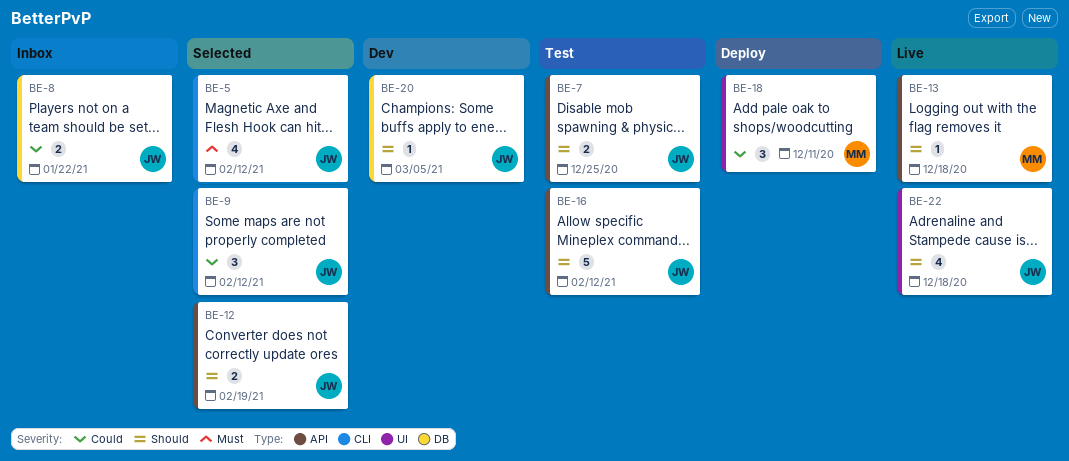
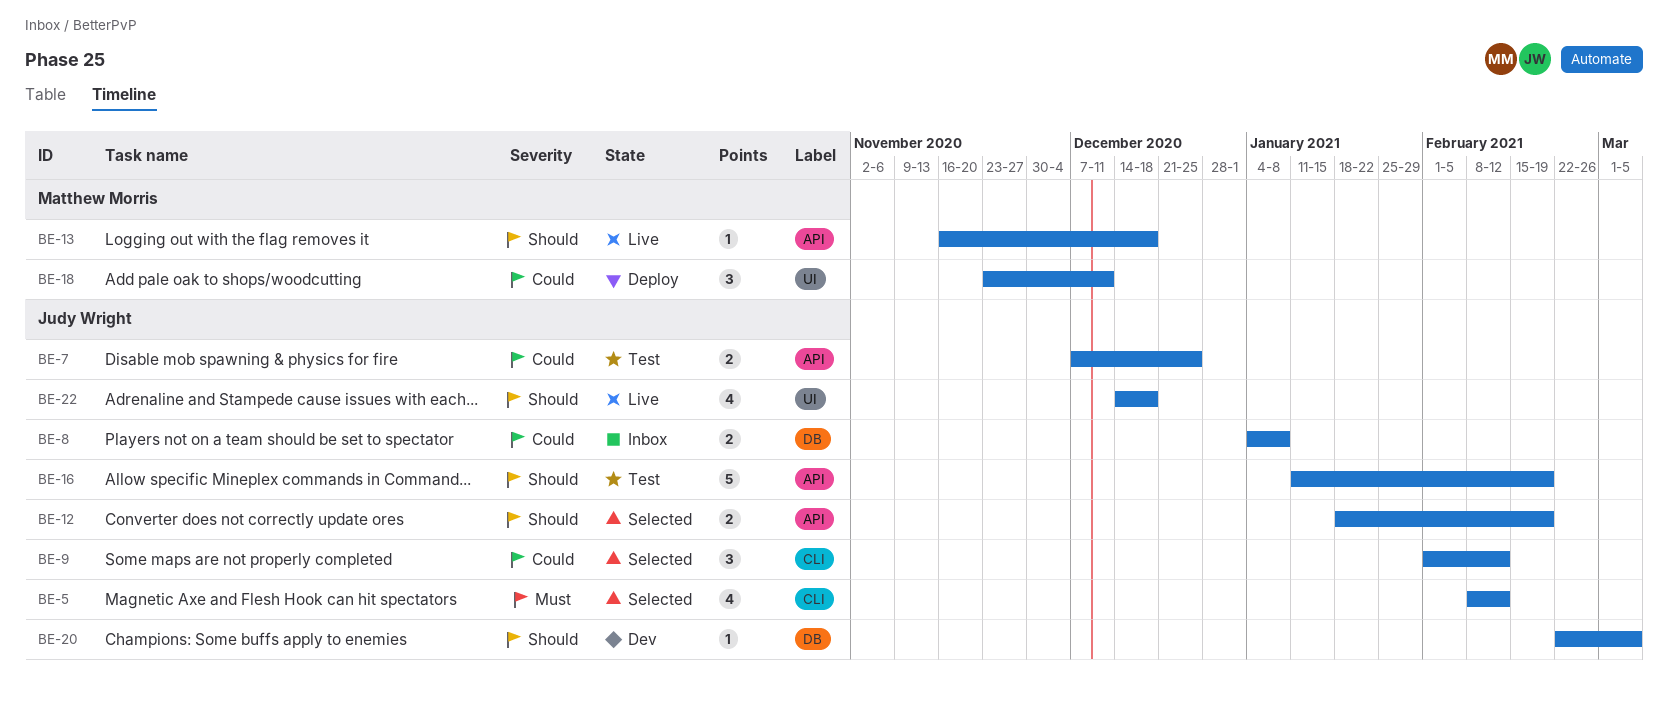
BE-7, priority: Should -> Could
BE-8, due: Jan 22 -> Jan 8
BE-16, due: Feb 12 -> Feb 19

